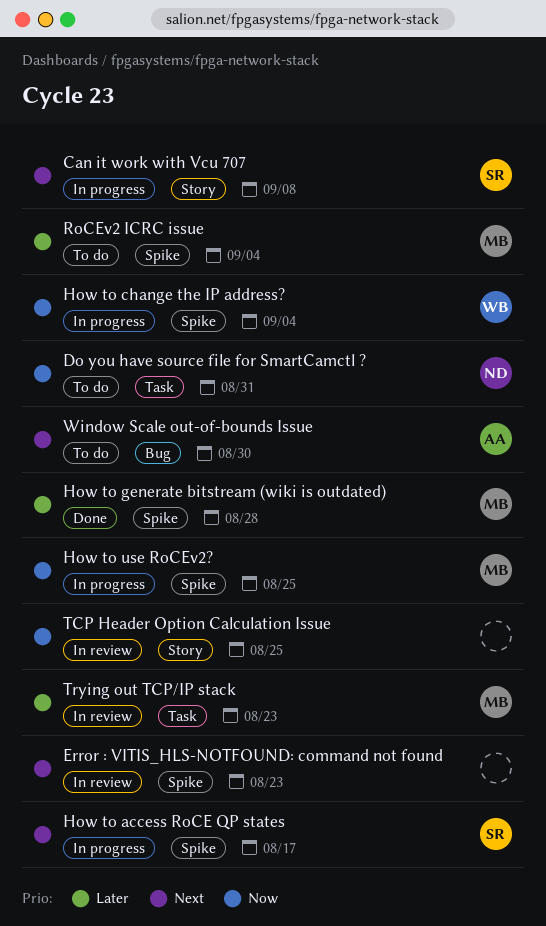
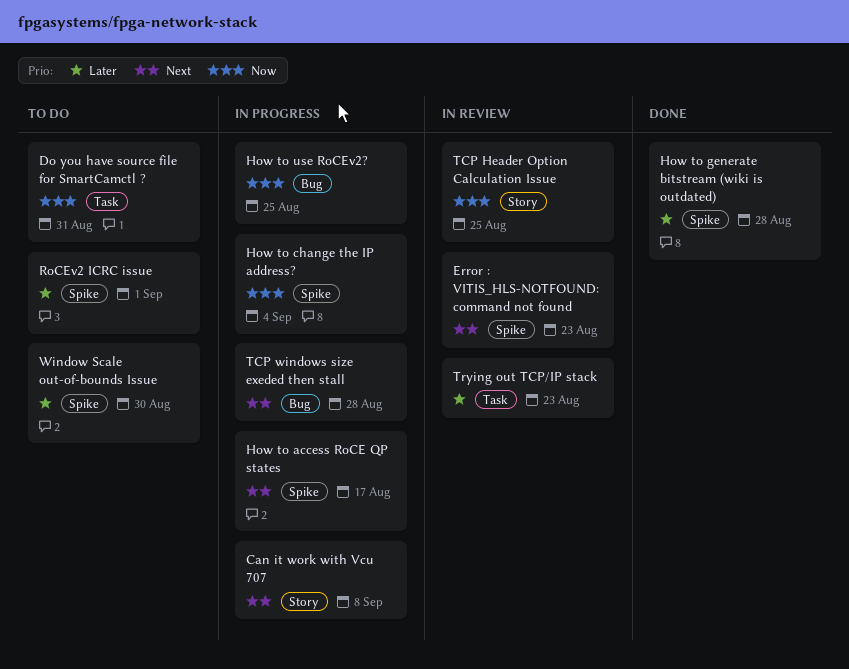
How to use RoCEv2?, label: Spike -> Bug
RoCEv2 ICRC issue, due: Sep 4 -> Sep 1
TCP windows size exeded then stall: none -> present
Window Scale out-of-bounds Issue, priority: Next -> Later
Window Scale out-of-bounds Issue, label: Bug -> Spike

